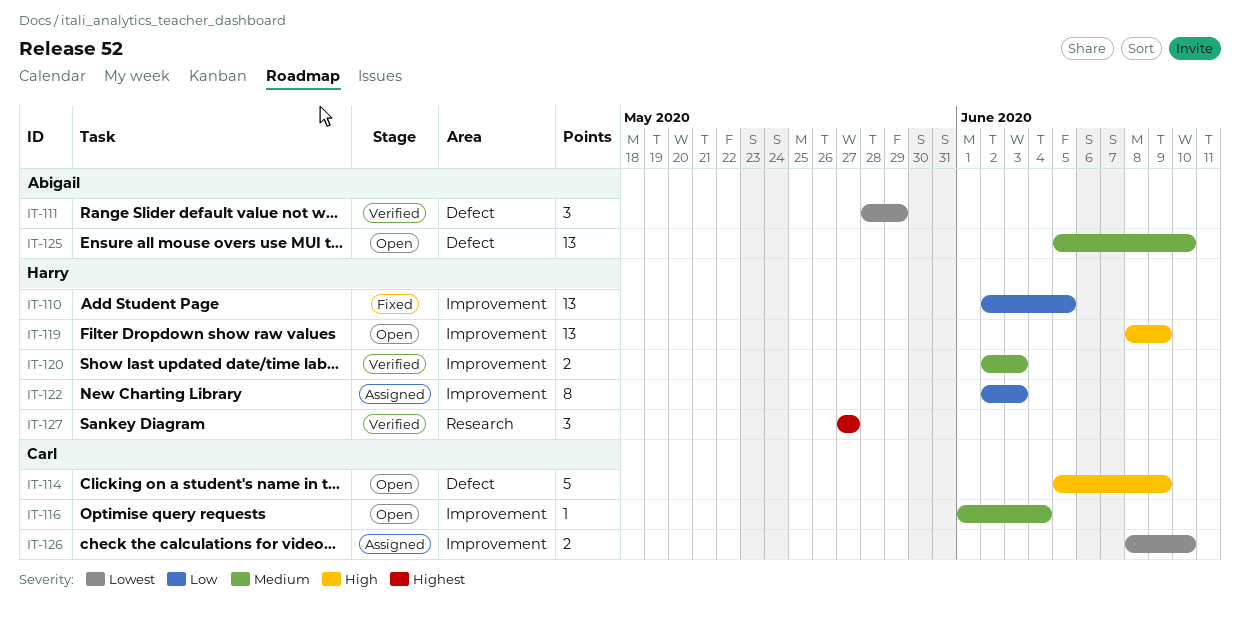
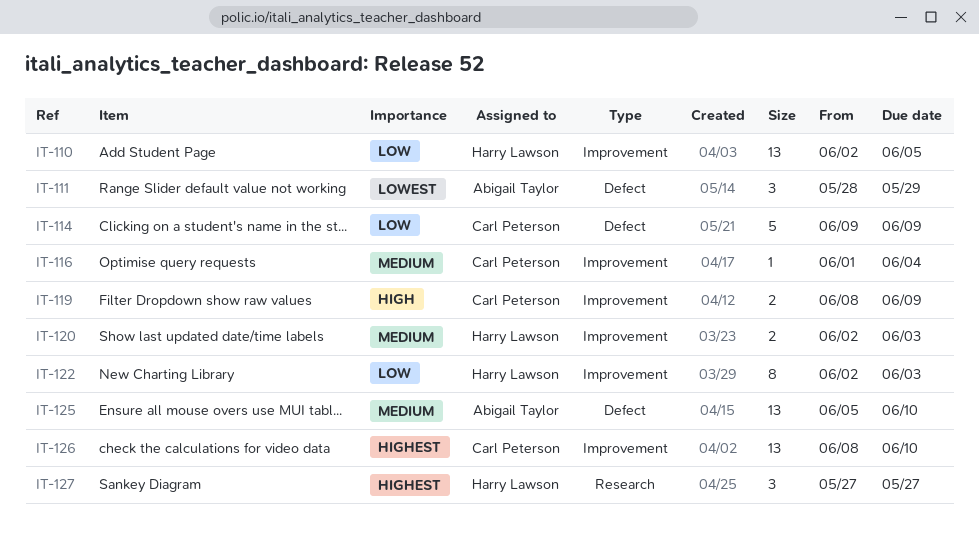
IT-114, priority: High -> Low
IT-114, start: Jun 5 -> Jun 9
IT-119, owner: Harry Lawson -> Carl Peterson
IT-119, estimate: 13 -> 2
IT-126, priority: Lowest -> Highest
IT-126, estimate: 2 -> 13

